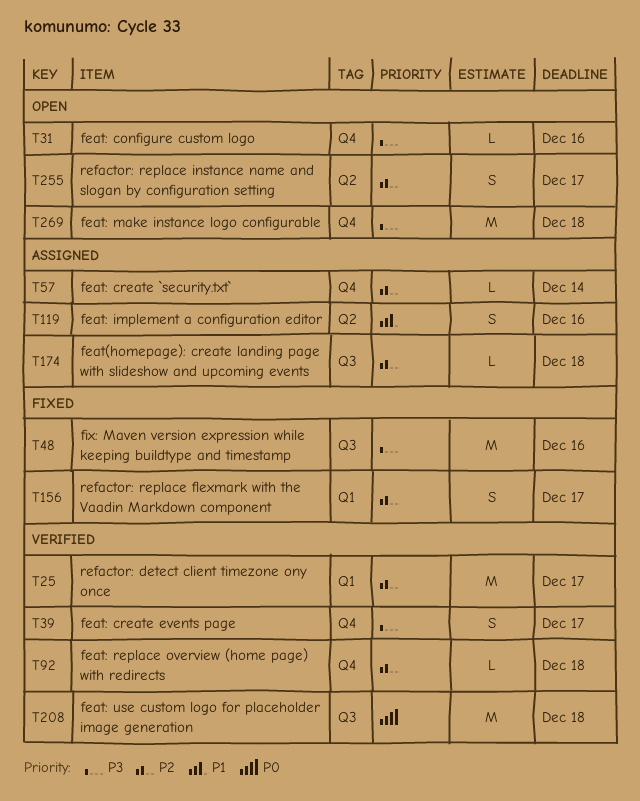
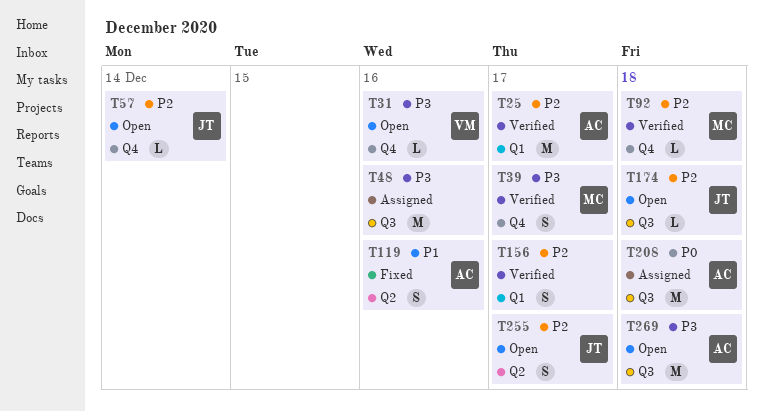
T48, status: Fixed -> Assigned
T57, status: Assigned -> Open
T119, status: Assigned -> Fixed
T156, status: Fixed -> Verified
T174, status: Assigned -> Open
T208, status: Verified -> Assigned
T269, label: Q4 -> Q3

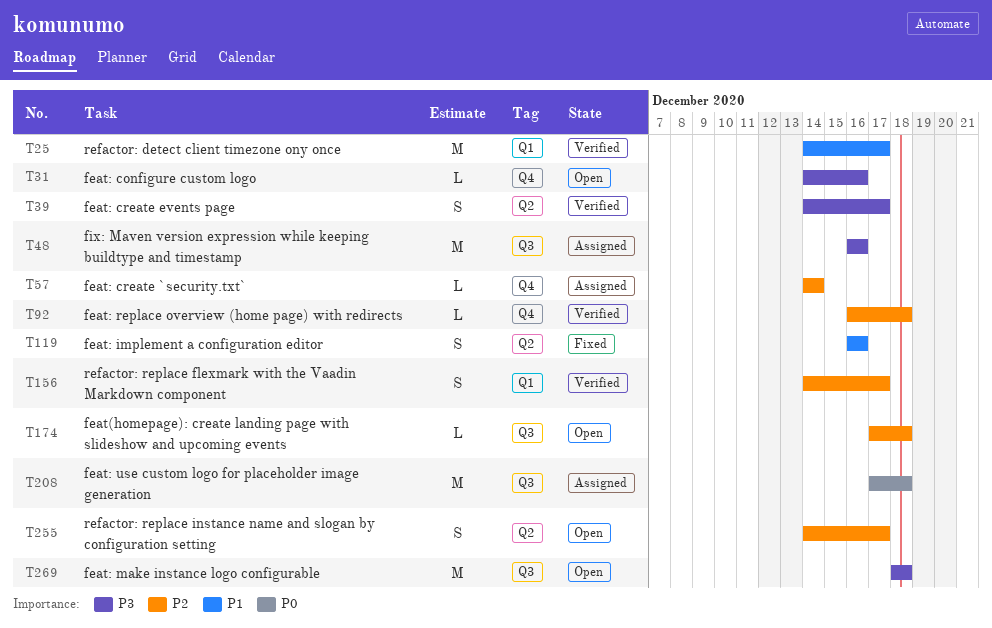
T25, priority: P2 -> P1
T39, label: Q4 -> Q2
T57, status: Open -> Assigned

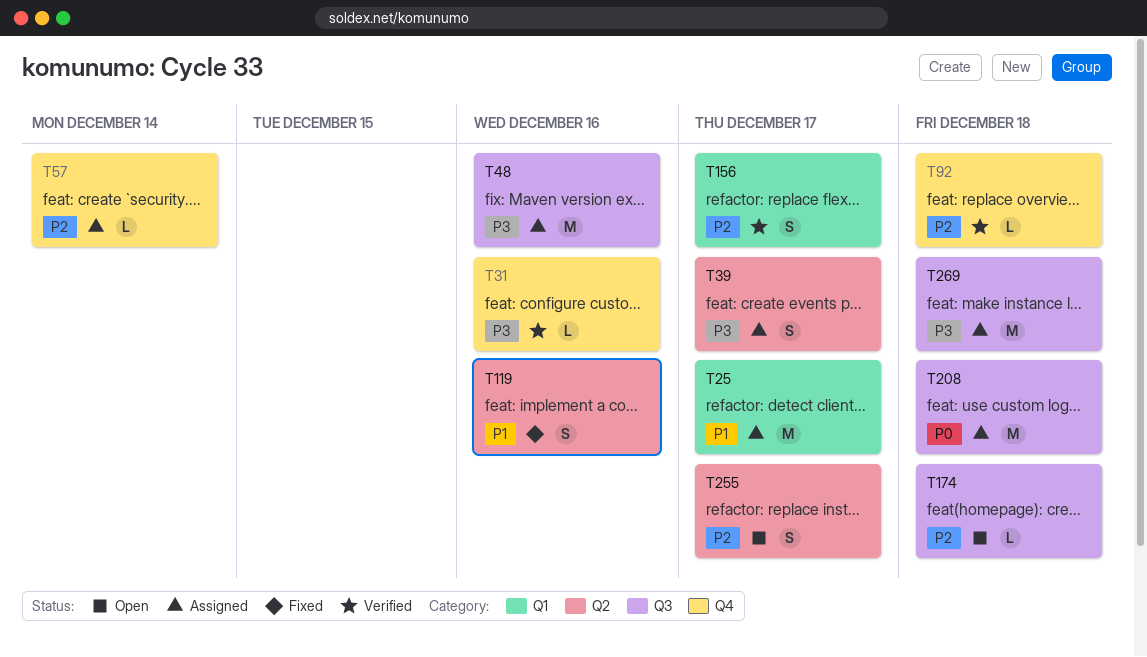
T25, status: Verified -> Assigned
T31, status: Open -> Verified
T39, status: Verified -> Assigned
T269, status: Open -> Assigned

